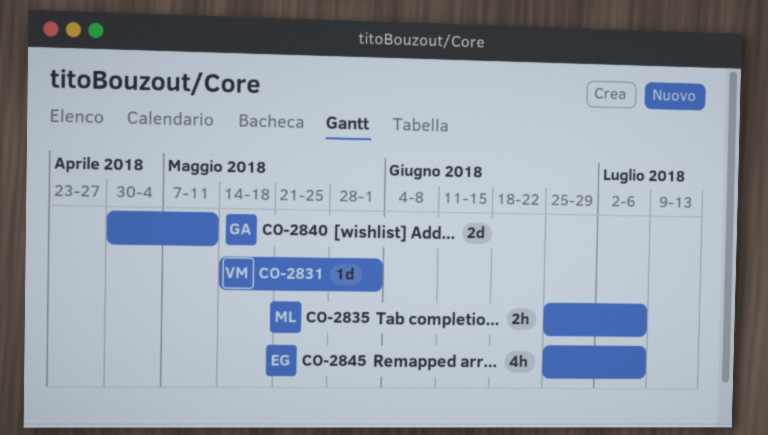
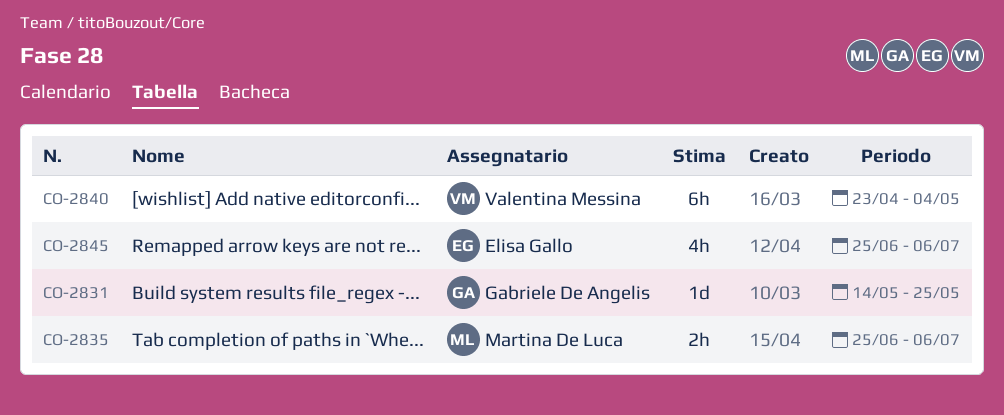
CO-2831, owner: Valentina Messina -> Gabriele De Angelis
CO-2831, due: Jun 1 -> May 25
CO-2840, owner: Gabriele De Angelis -> Valentina Messina
CO-2840, estimate: 2d -> 6h
CO-2840, start: Apr 30 -> Apr 23
CO-2840, due: May 11 -> May 4

